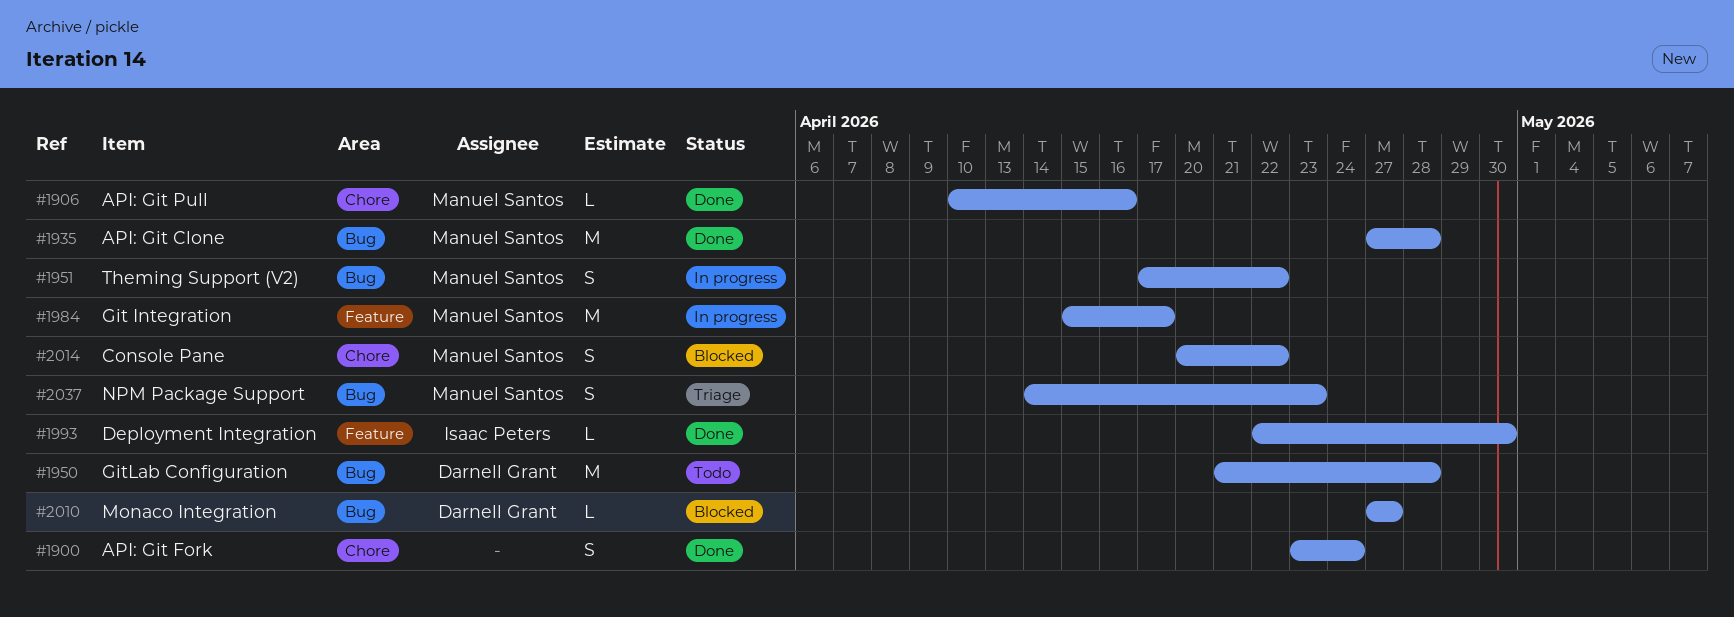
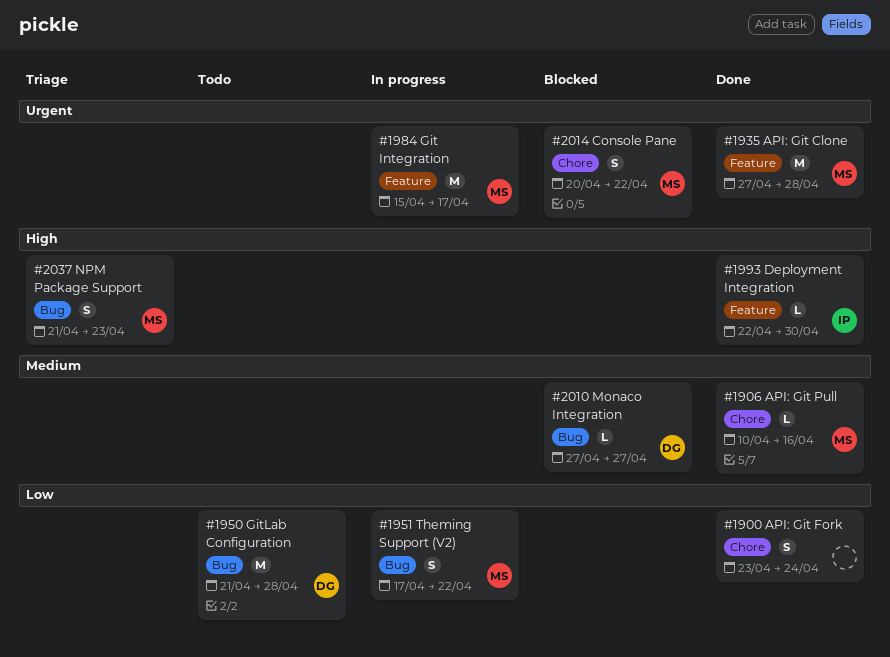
#1935, label: Bug -> Feature
#2037, start: Apr 14 -> Apr 21

